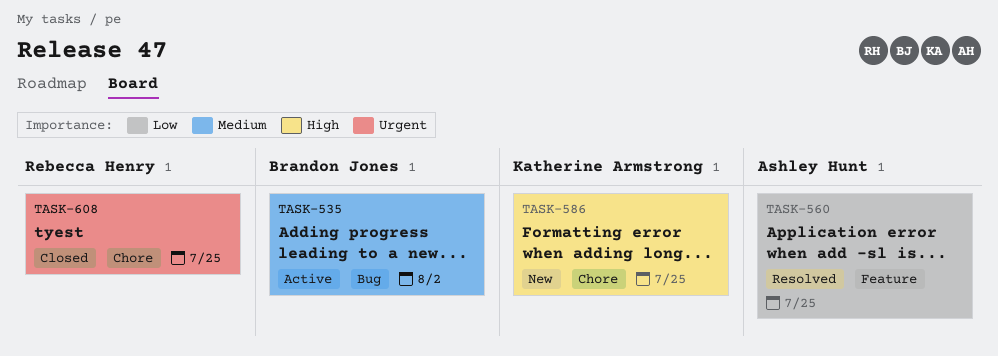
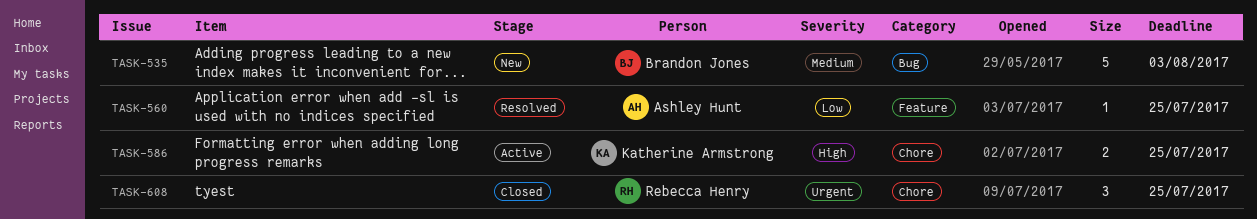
TASK-535, status: Active -> New
TASK-535, due: Aug 2 -> Aug 3
TASK-586, status: New -> Active

